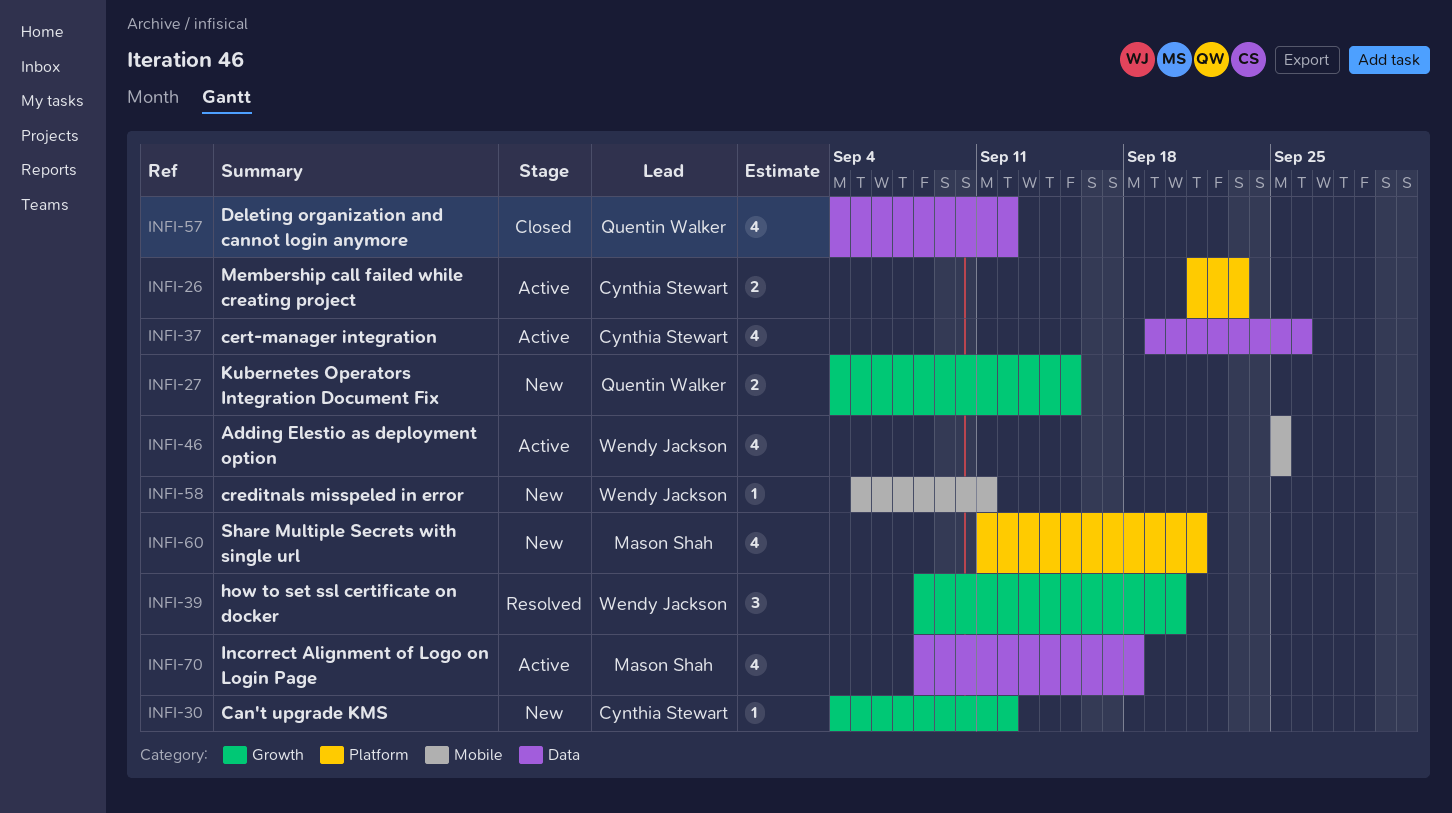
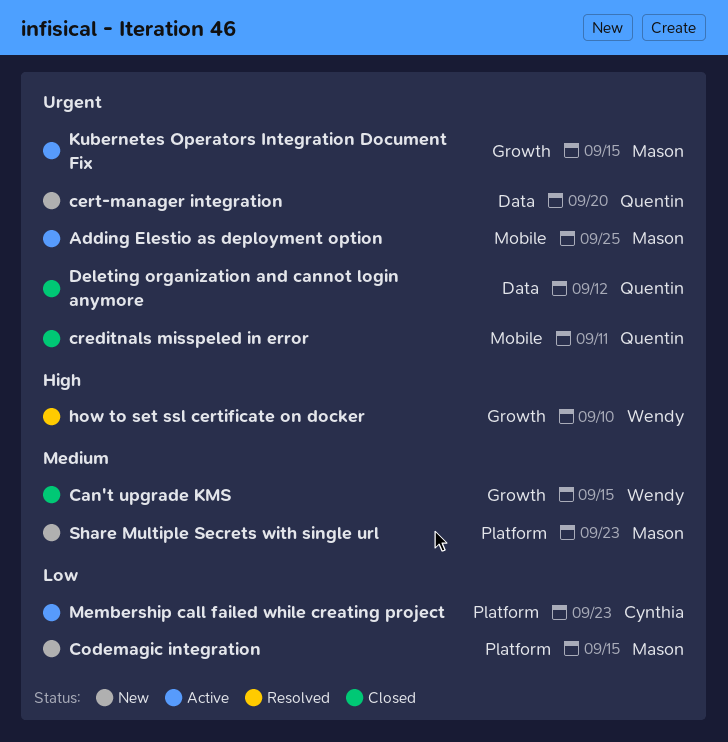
Adding Elestio as deployment option, owner: Wendy Jackson -> Mason Shah
Can't upgrade KMS, status: New -> Closed
Can't upgrade KMS, owner: Cynthia Stewart -> Wendy Jackson
Can't upgrade KMS, due: Sep 12 -> Sep 15
cert-manager integration, status: Active -> New
cert-manager integration, owner: Cynthia Stewart -> Quentin Walker
cert-manager integration, due: Sep 26 -> Sep 20
Codemagic integration: none -> present
creditnals misspeled in error, status: New -> Closed
creditnals misspeled in error, owner: Wendy Jackson -> Quentin Walker
how to set ssl certificate on docker, due: Sep 20 -> Sep 10
Incorrect Alignment of Logo on Login Page: present -> none
Kubernetes Operators Integration Document Fix, status: New -> Active
Kubernetes Operators Integration Document Fix, owner: Quentin Walker -> Mason Shah
Share Multiple Secrets with single url, due: Sep 21 -> Sep 23

